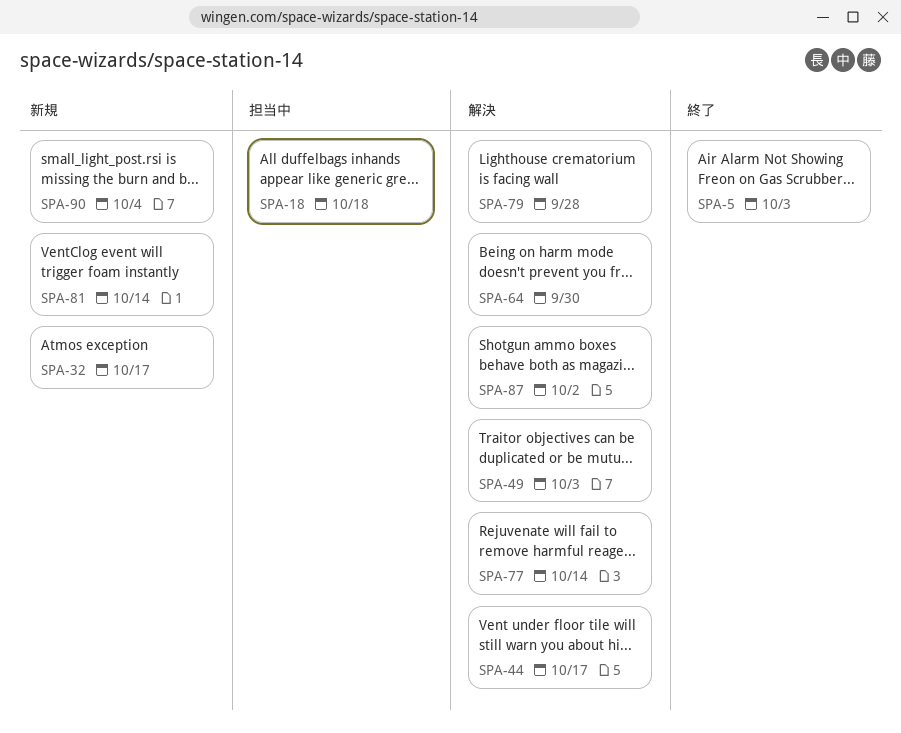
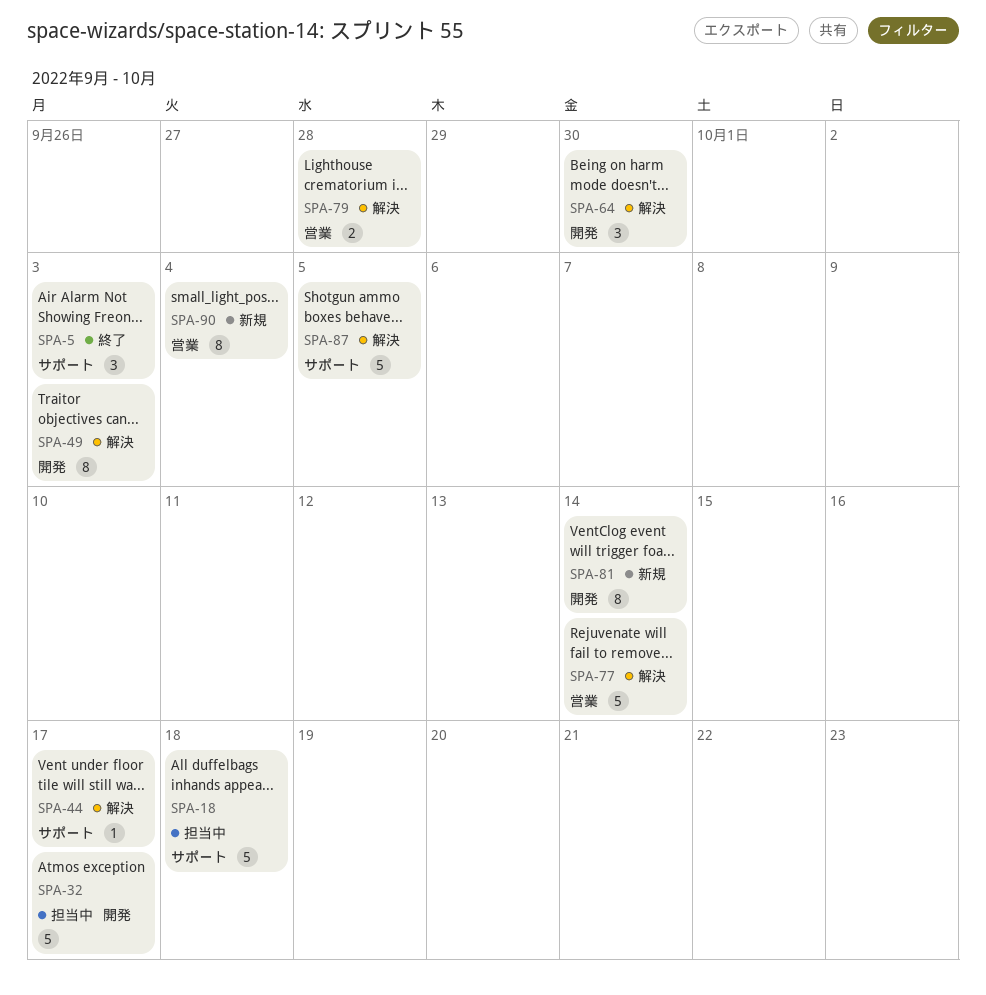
SPA-32, status: 新規 -> 担当中
SPA-87, due: Oct 2 -> Oct 5

